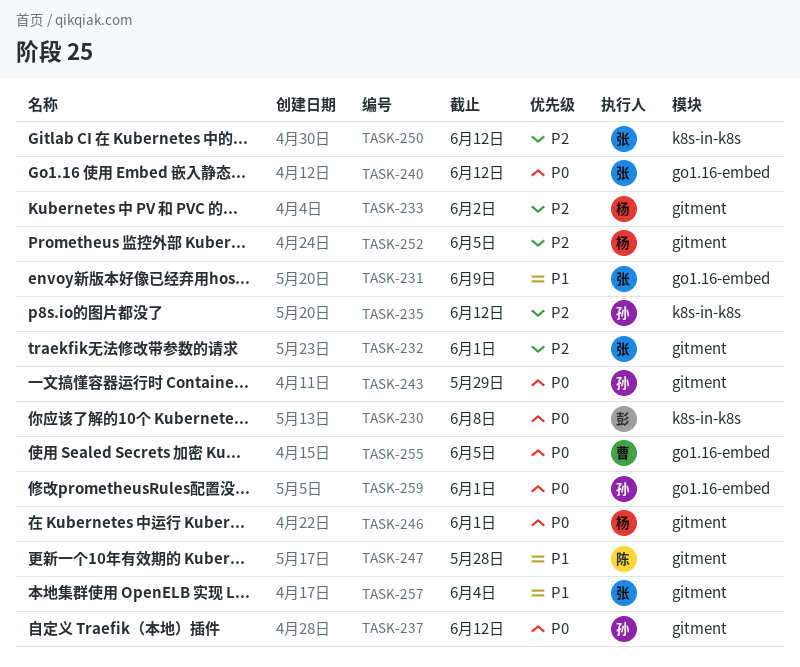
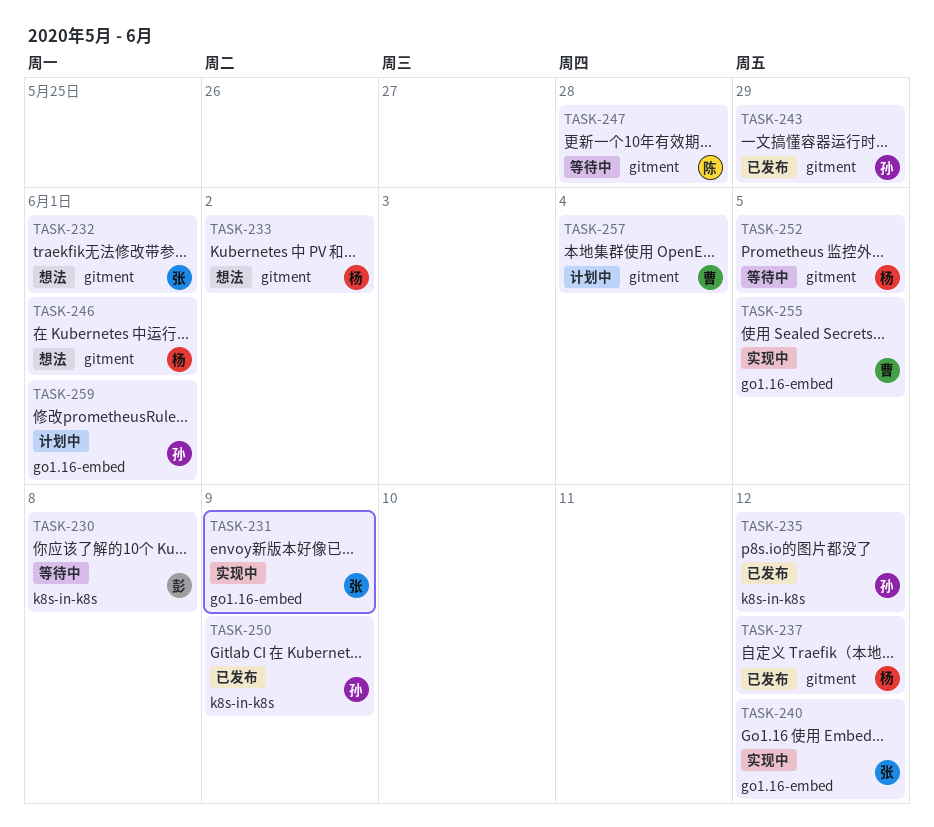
TASK-237, owner: 孙 -> 杨
TASK-250, owner: 张 -> 孙
TASK-250, due: Jun 12 -> Jun 9
TASK-257, owner: 张 -> 曹

